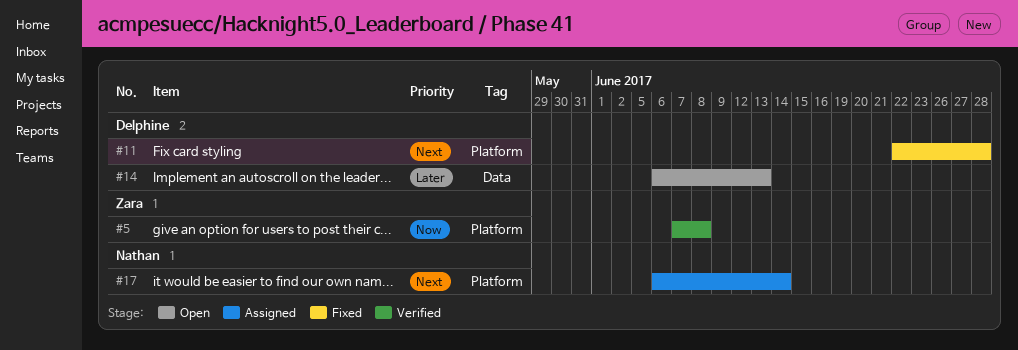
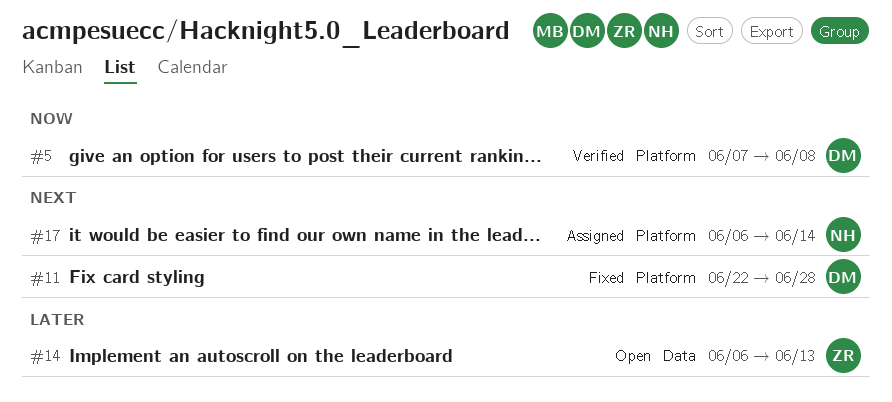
#5, owner: Zara -> Delphine
#14, owner: Delphine -> Zara

